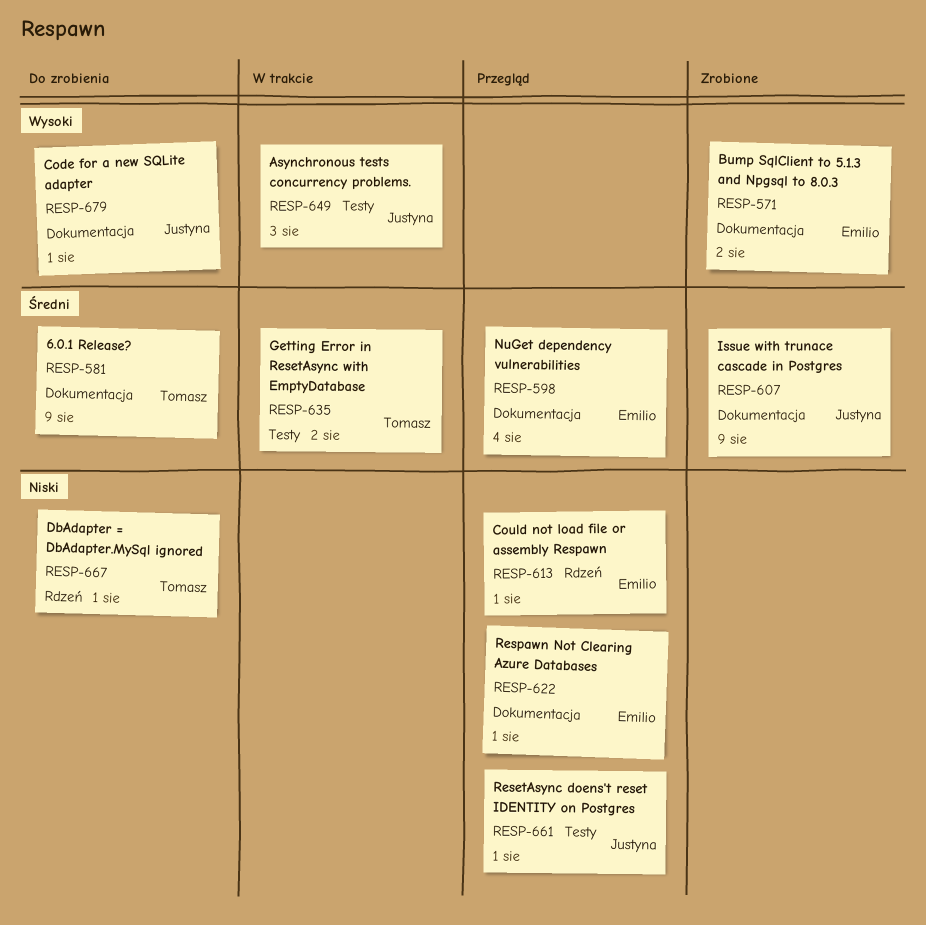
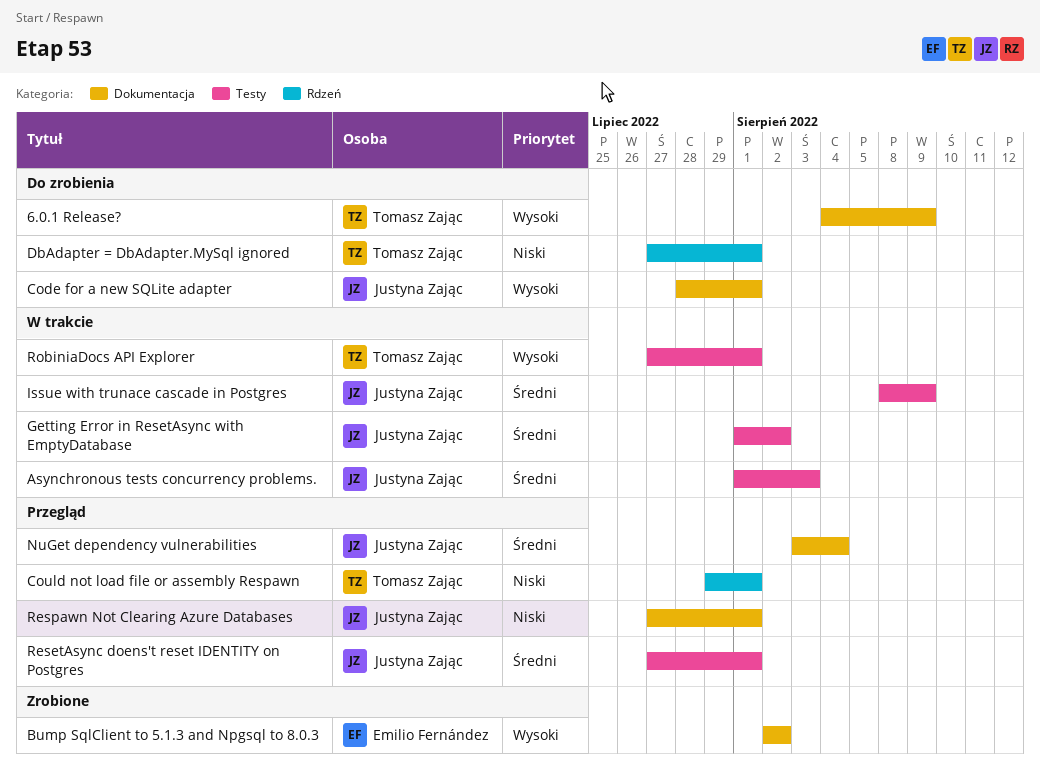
6.0.1 Release?, priority: Średni -> Wysoki
Asynchronous tests concurrency problems., priority: Wysoki -> Średni
Could not load file or assembly Respawn, owner: Emilio Fernández -> Tomasz Zając
Getting Error in ResetAsync with EmptyDatabase, owner: Tomasz Zając -> Justyna Zając
Issue with trunace cascade in Postgres, status: Zrobione -> W trakcie
Issue with trunace cascade in Postgres, label: Dokumentacja -> Testy
NuGet dependency vulnerabilities, owner: Emilio Fernández -> Justyna Zając
ResetAsync doens't reset IDENTITY on Postgres, priority: Niski -> Średni
Respawn Not Clearing Azure Databases, owner: Emilio Fernández -> Justyna Zając
RobiniaDocs API Explorer: none -> present

